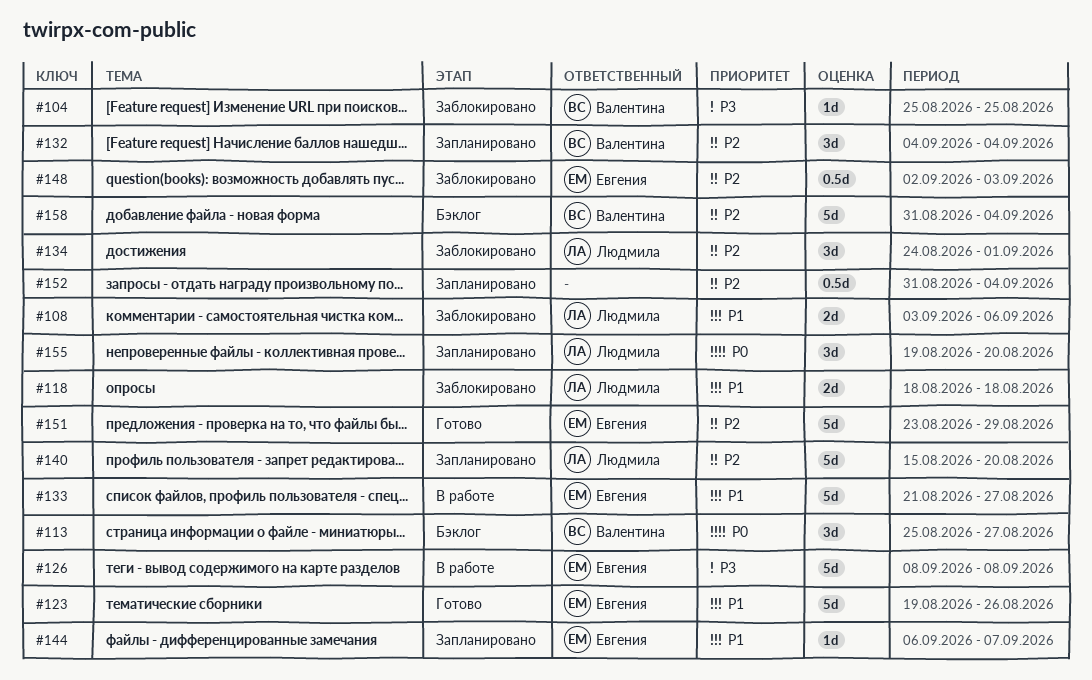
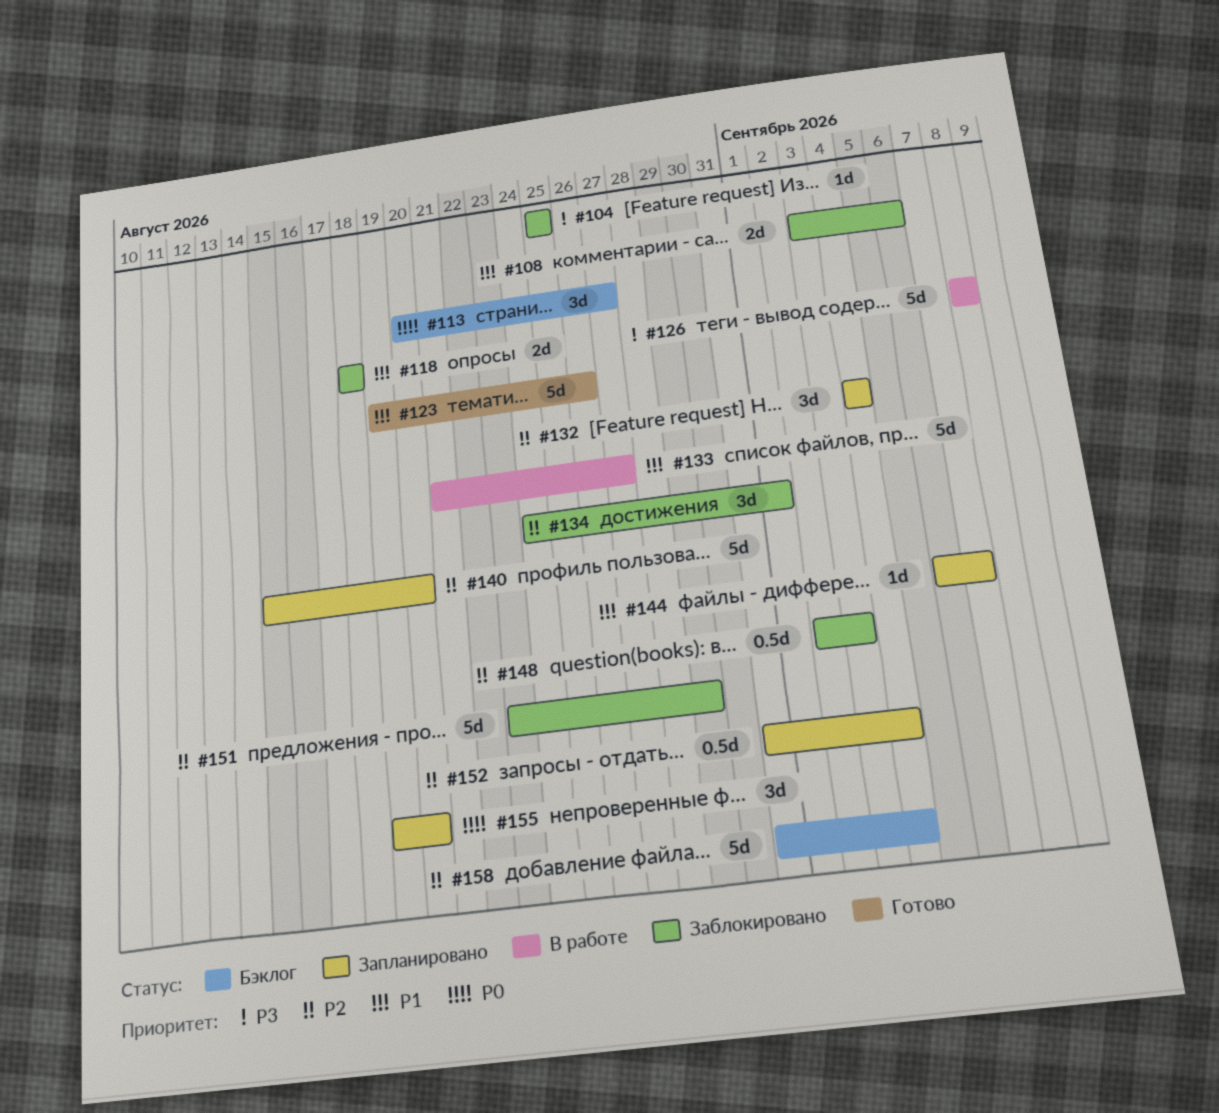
#113, start: Aug 25 -> Aug 20
#151, status: Готово -> Заблокировано

